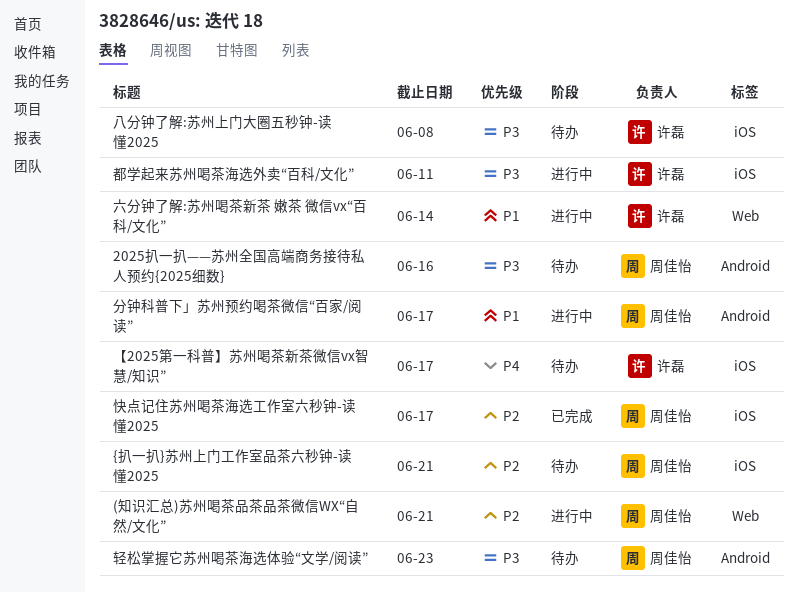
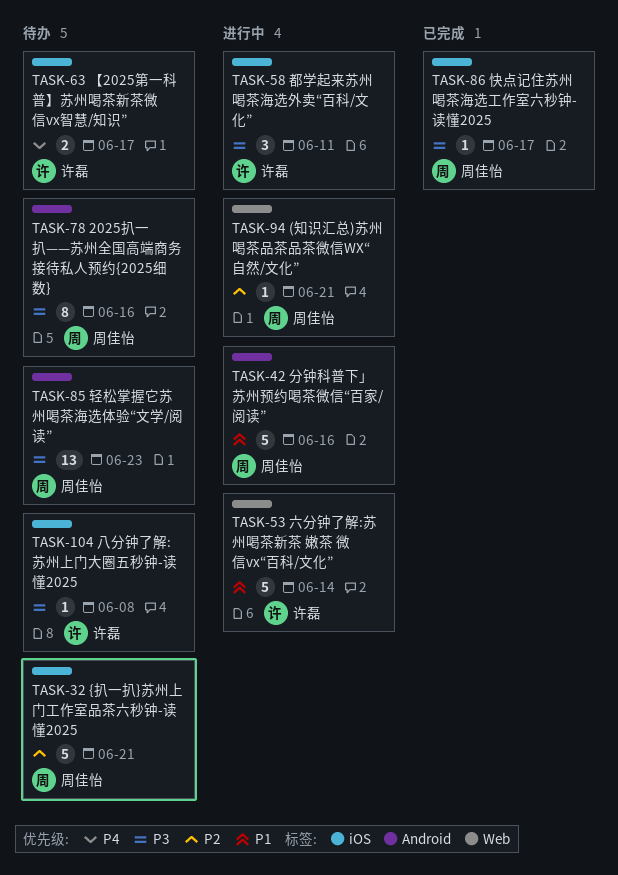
分钟科普下」苏州预约喝茶微信“百家/阅读”, due: Jun 17 -> Jun 16
快点记住苏州喝茶海选工作室六秒钟-读懂2025, priority: P2 -> P3

